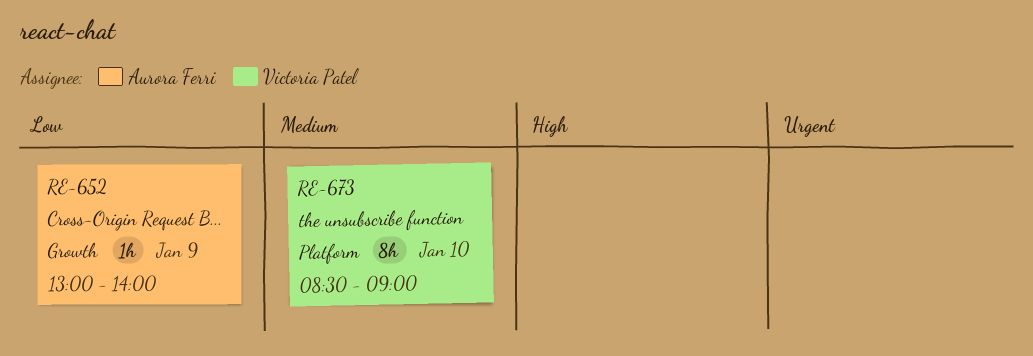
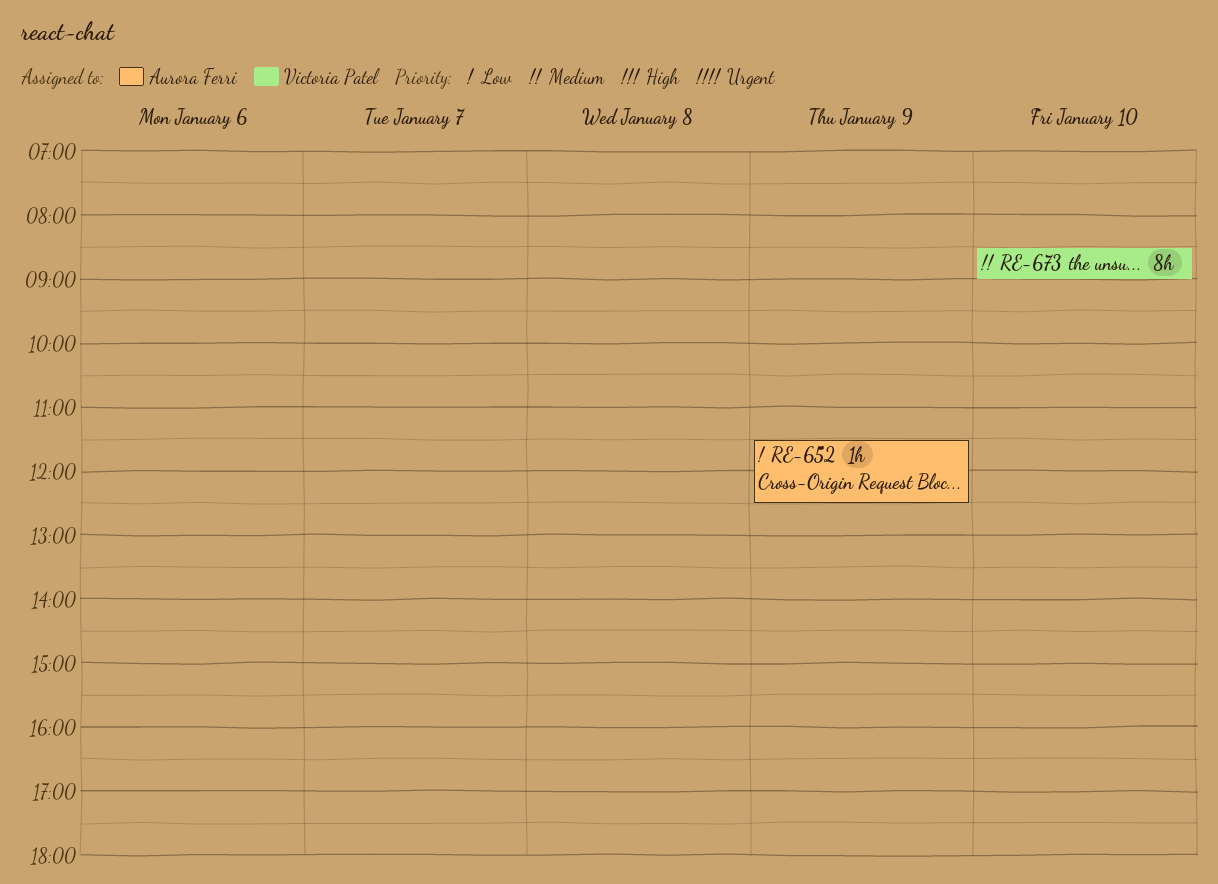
RE-652, begins: 13:00 -> 11:30
RE-652, ends: 14:00 -> 12:30

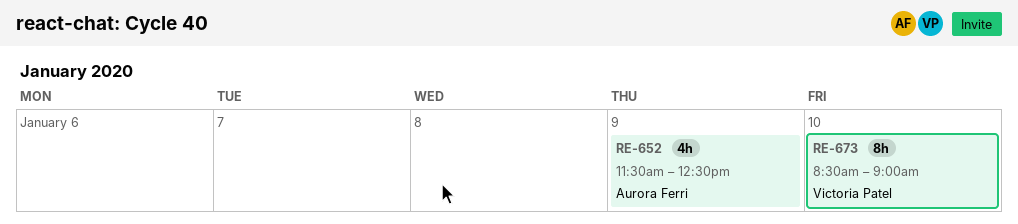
RE-652, estimate: 1h -> 4h

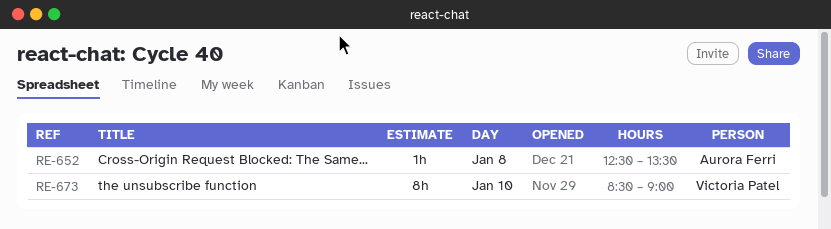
RE-652, estimate: 4h -> 1h
RE-652, day: Jan 9 -> Jan 8
RE-652, begins: 11:30 -> 12:30
RE-652, ends: 12:30 -> 13:30

